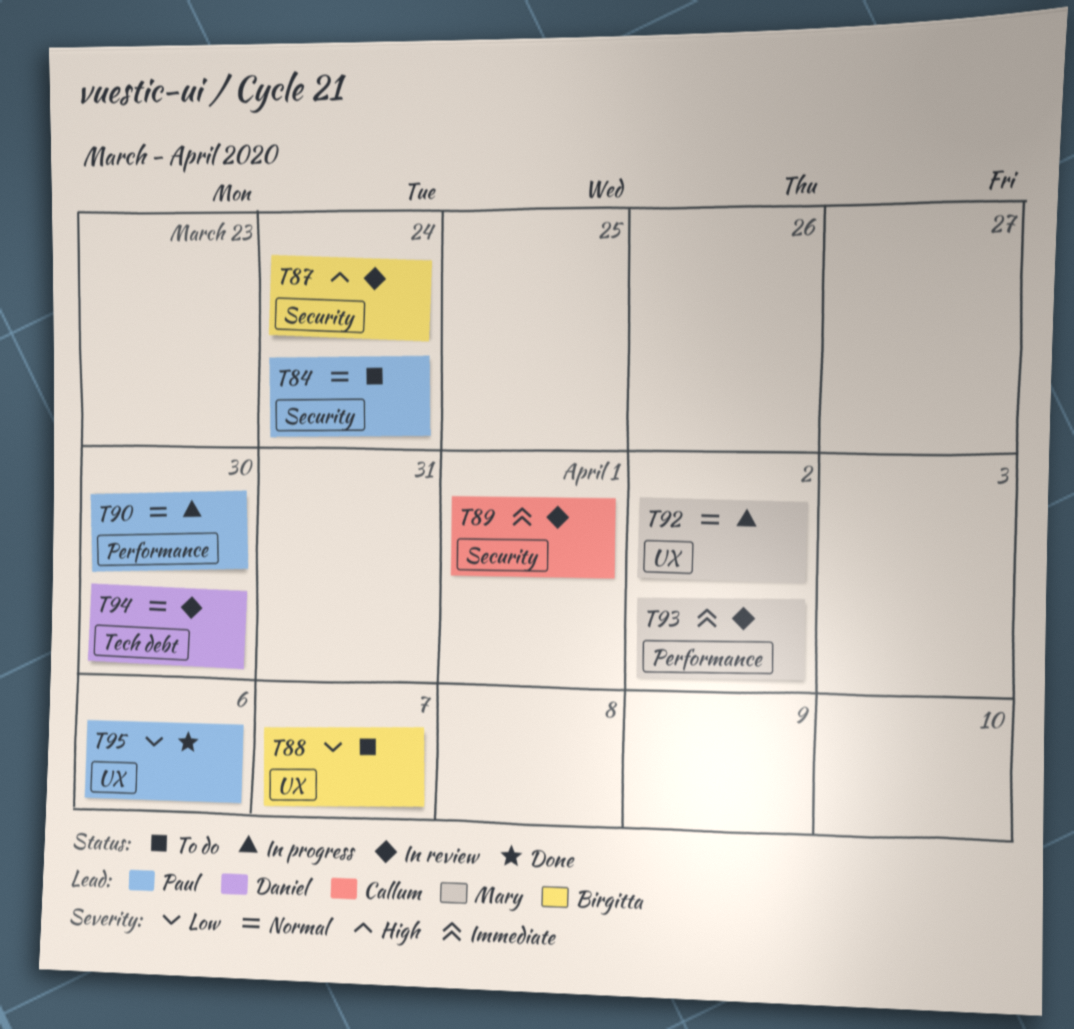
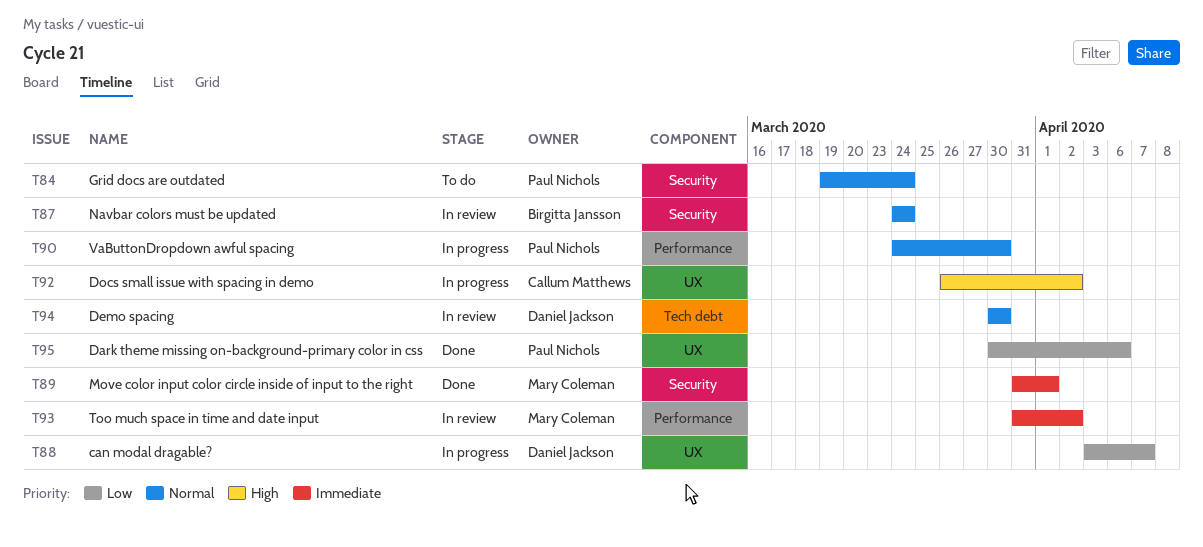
T87, priority: High -> Normal
T88, status: To do -> In progress
T88, owner: Birgitta Jansson -> Daniel Jackson
T89, status: In review -> Done
T89, owner: Callum Matthews -> Mary Coleman
T92, owner: Mary Coleman -> Callum Matthews
T92, priority: Normal -> High

